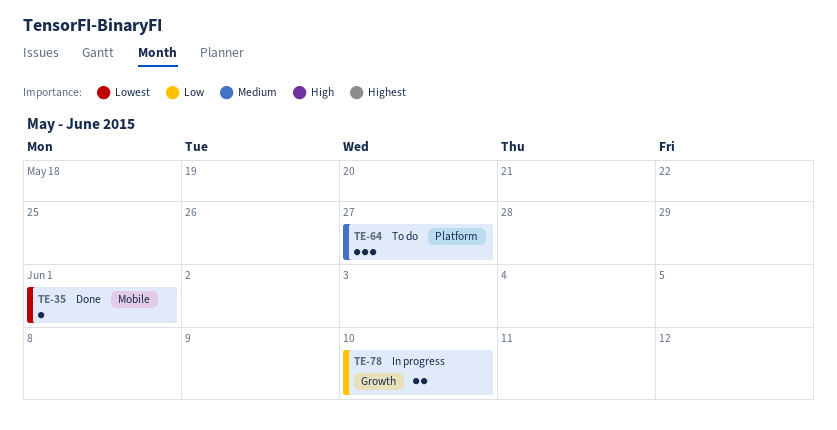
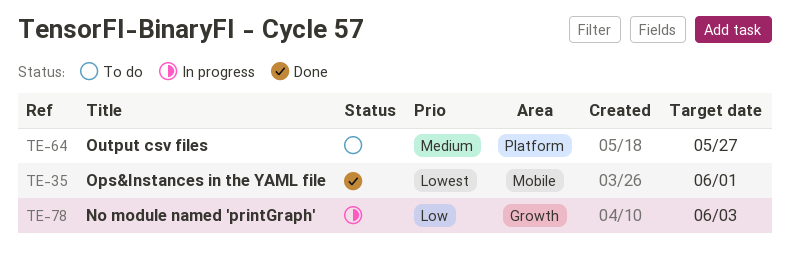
TE-78, due: Jun 10 -> Jun 3

